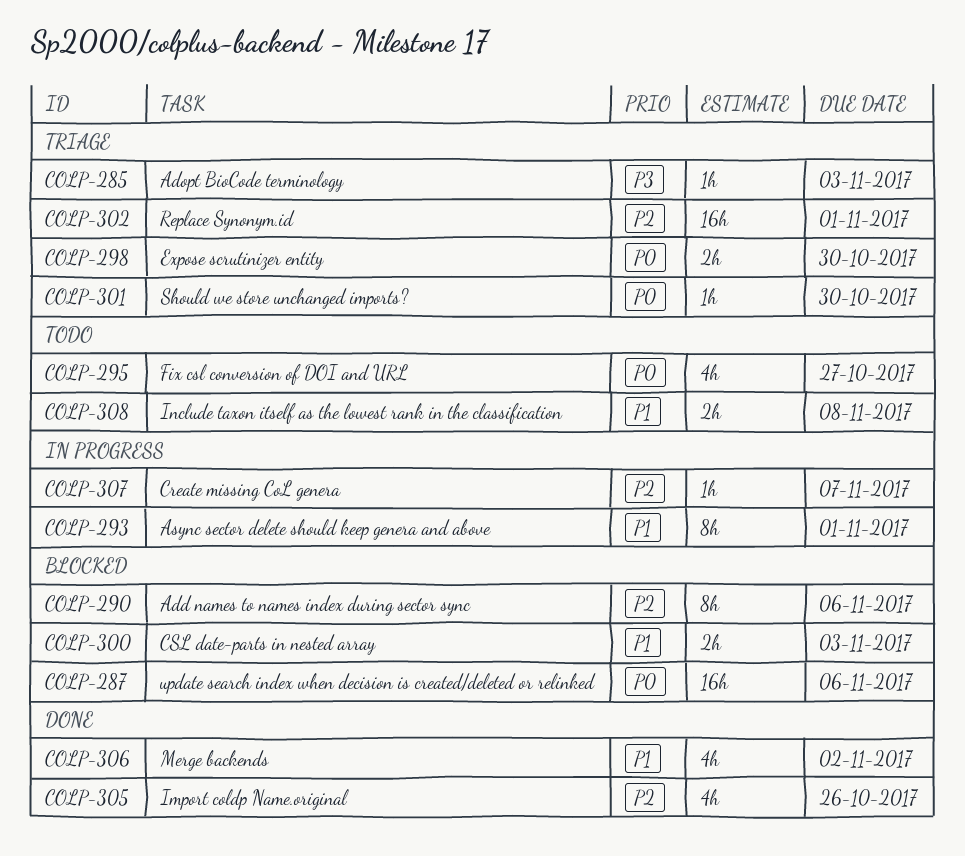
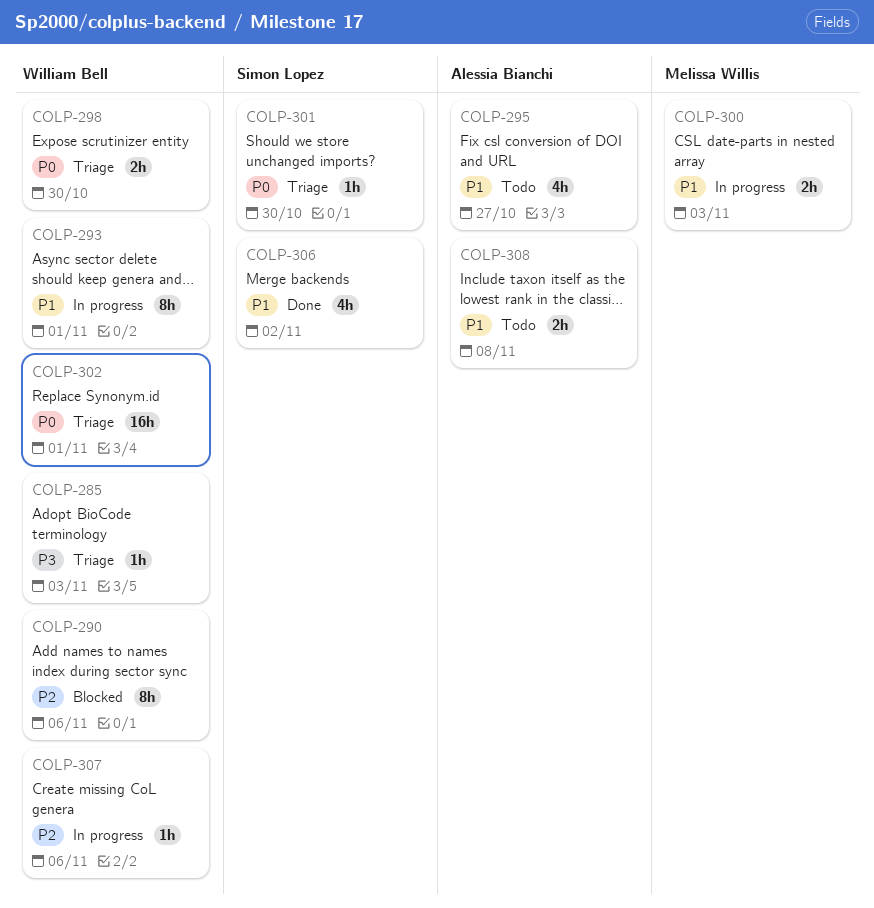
COLP-287: present -> none
COLP-295, priority: P0 -> P1
COLP-300, status: Blocked -> In progress
COLP-302, priority: P2 -> P0
COLP-305: present -> none
COLP-307, due: Nov 7 -> Nov 6

